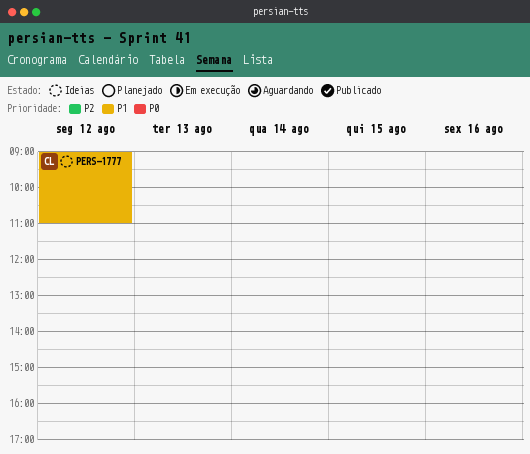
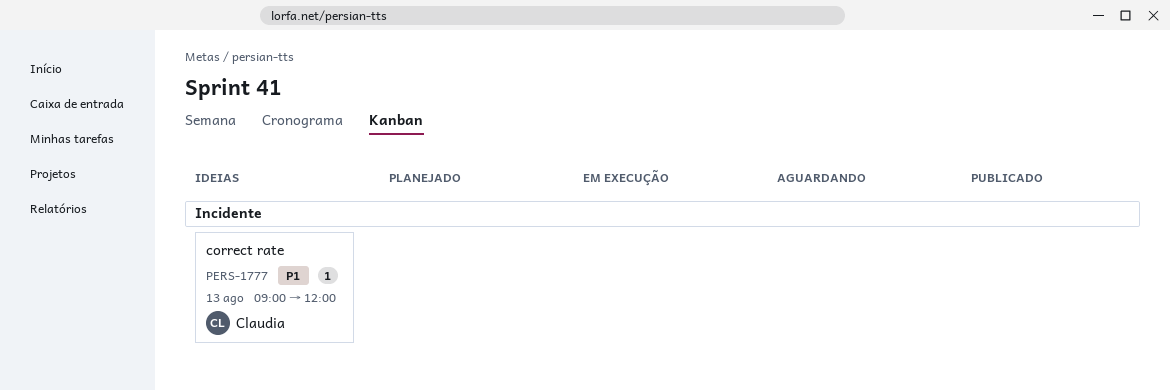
PERS-1777, day: Aug 12 -> Aug 13
PERS-1777, ends: 11:00 -> 12:00

